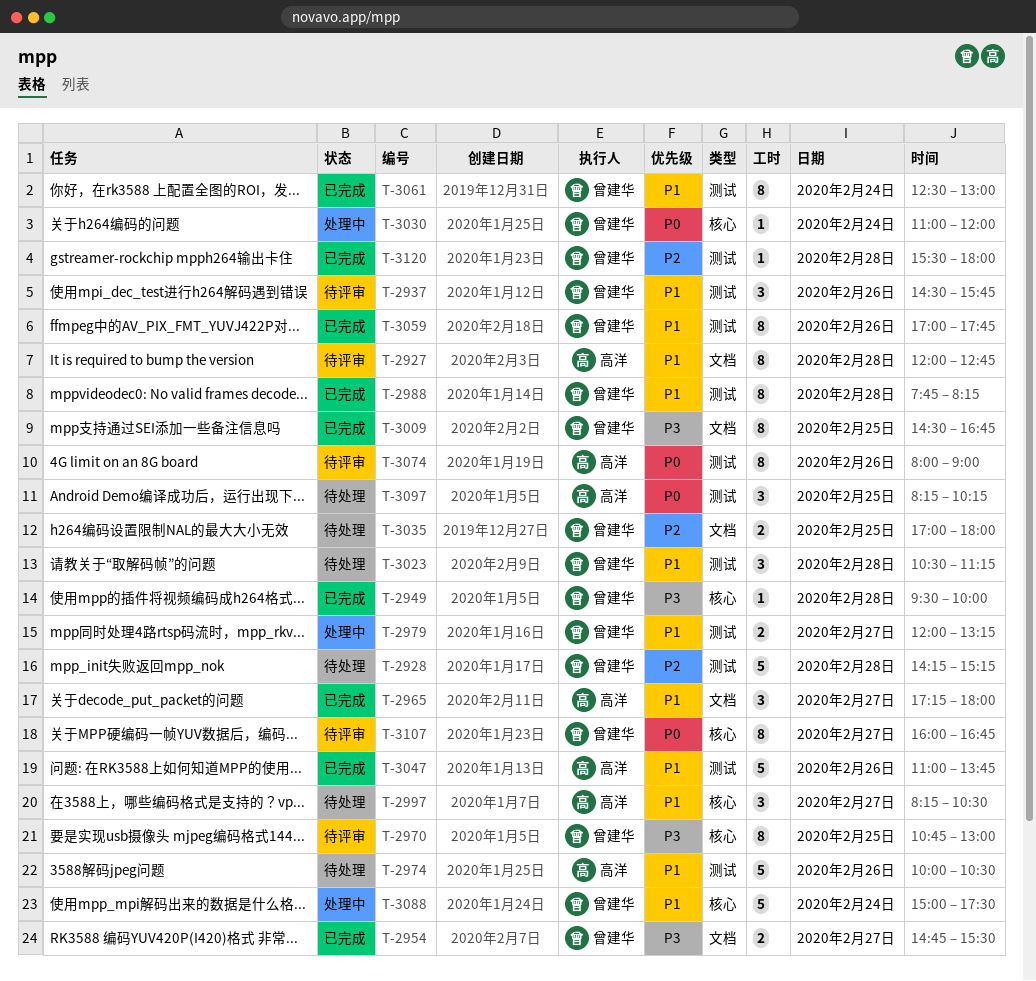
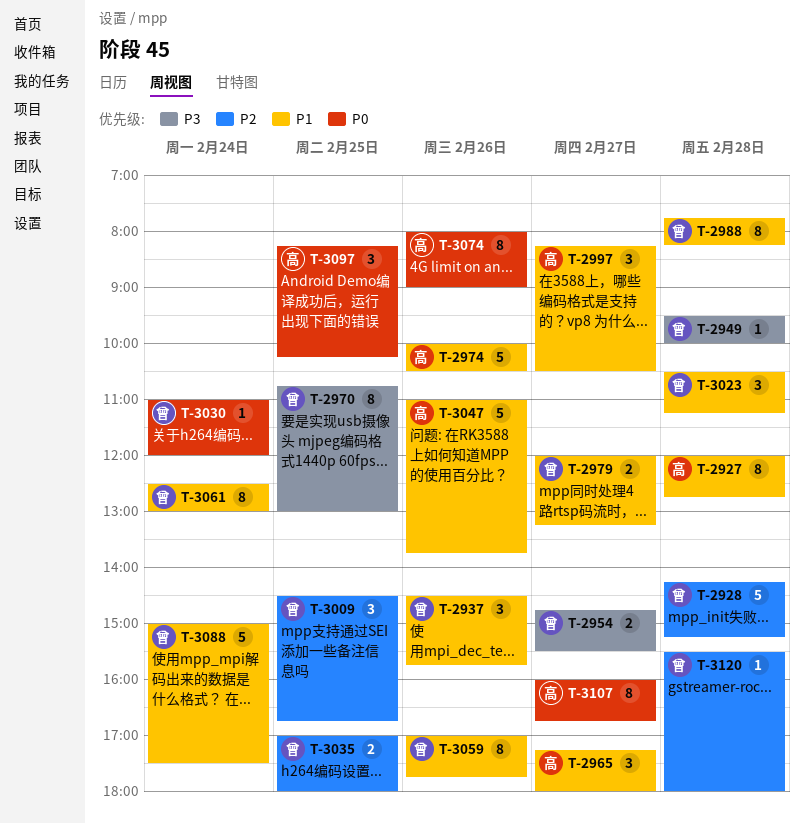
T-3009, priority: P3 -> P2
T-3009, estimate: 8 -> 3
T-3107, owner: 曾建华 -> 高洋

